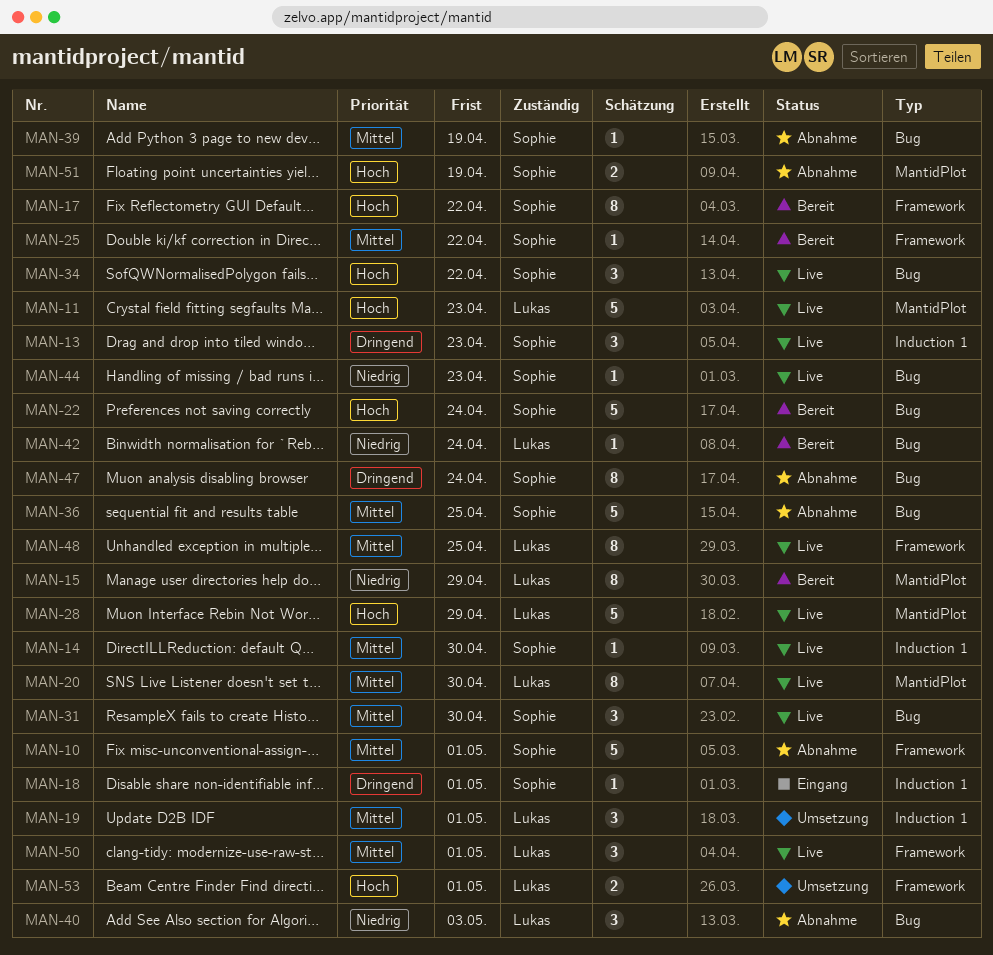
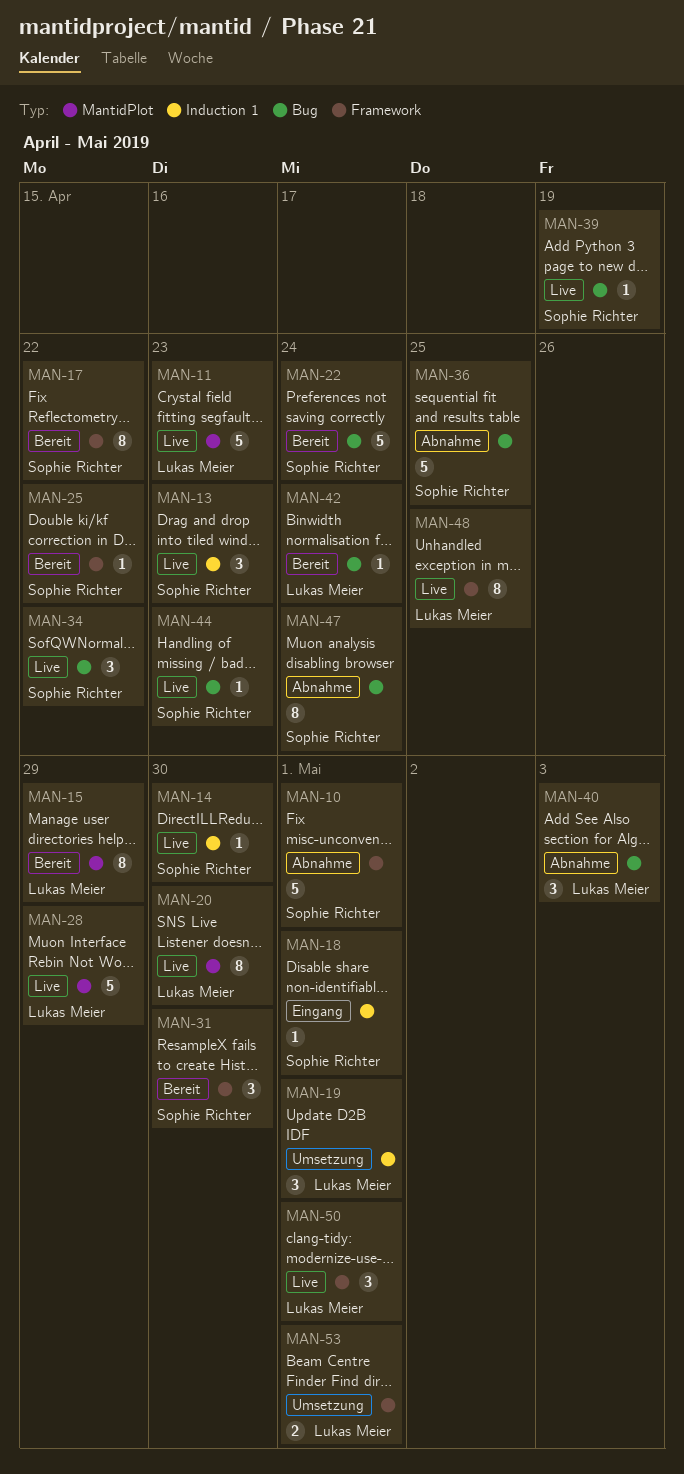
MAN-31, status: Live -> Bereit
MAN-31, label: Bug -> Framework
MAN-39, status: Abnahme -> Live
MAN-51: present -> none

